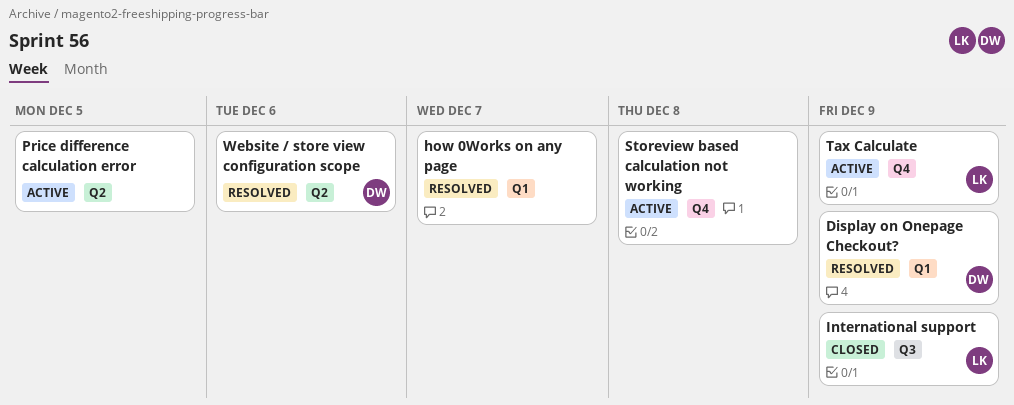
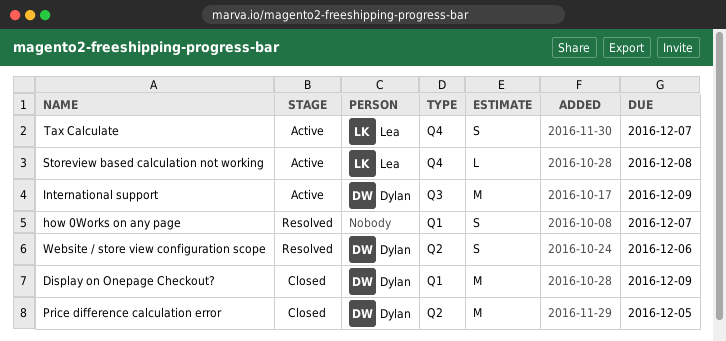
Display on Onepage Checkout?, status: Resolved -> Closed
International support, status: Closed -> Active
International support, owner: Lea -> Dylan
Price difference calculation error, status: Active -> Closed
Price difference calculation error, owner: none -> Dylan
Storeview based calculation not working, owner: none -> Lea
Tax Calculate, due: Dec 9 -> Dec 7

